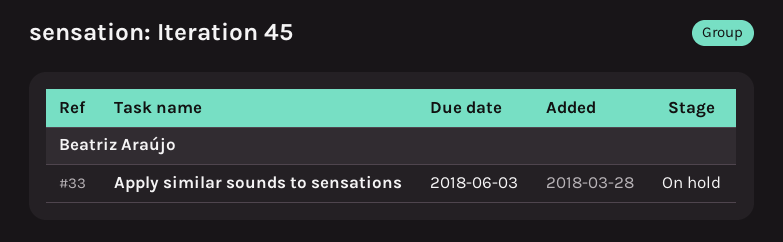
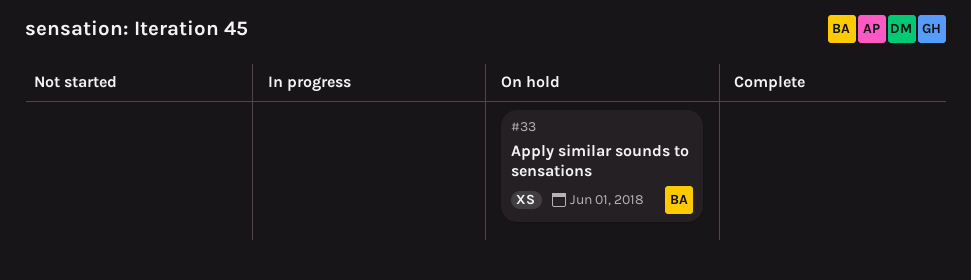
#33, due: Jun 3 -> Jun 1

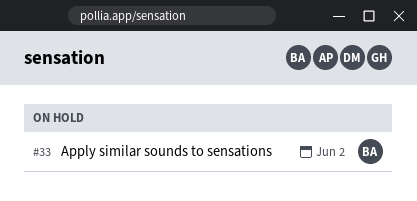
#33, due: Jun 1 -> Jun 2

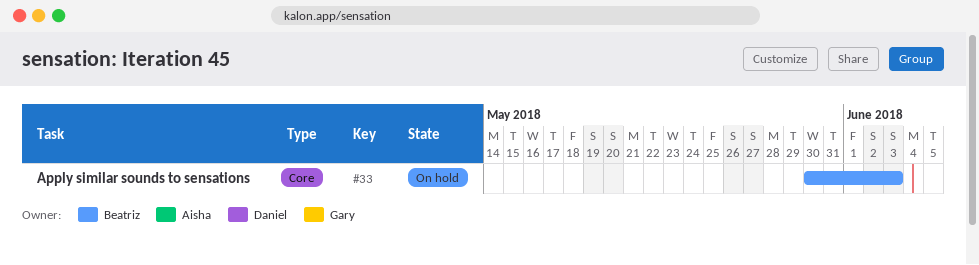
#33, due: Jun 2 -> Jun 3

